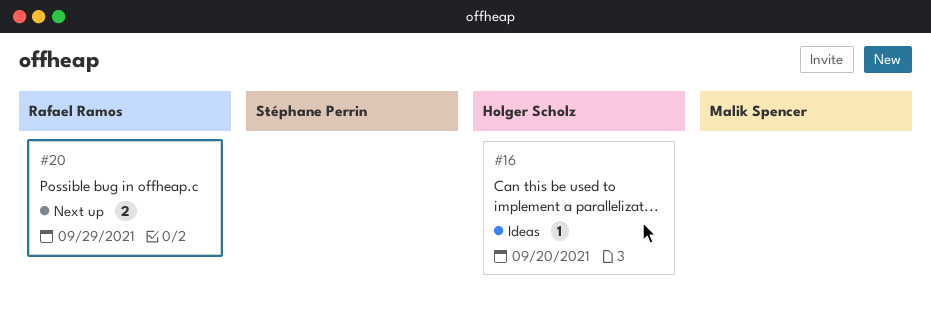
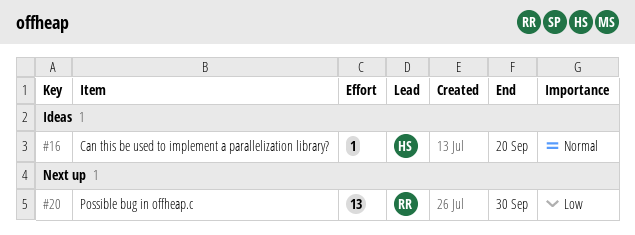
#20, estimate: 2 -> 13
#20, due: Sep 29 -> Sep 30

